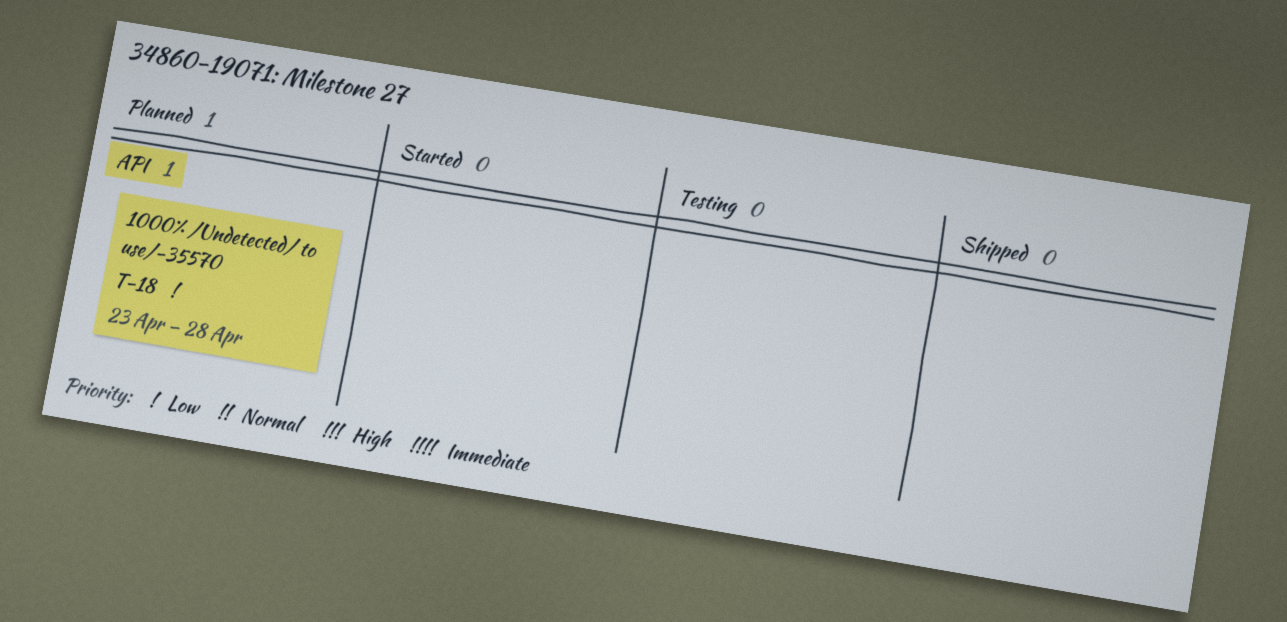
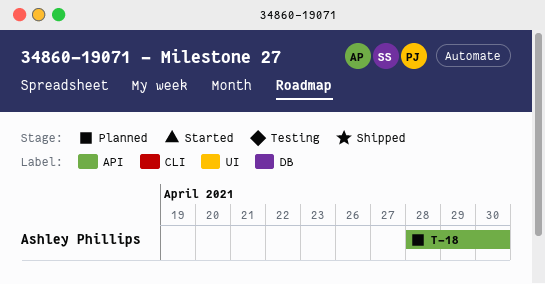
T-18, start: Apr 23 -> Apr 28
T-18, due: Apr 28 -> Apr 30

